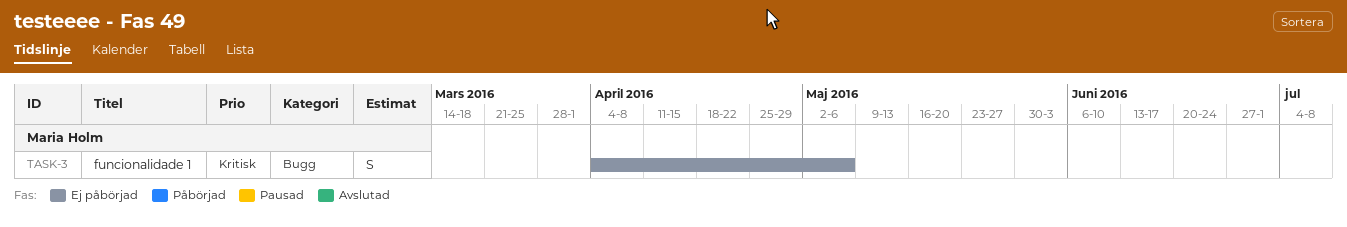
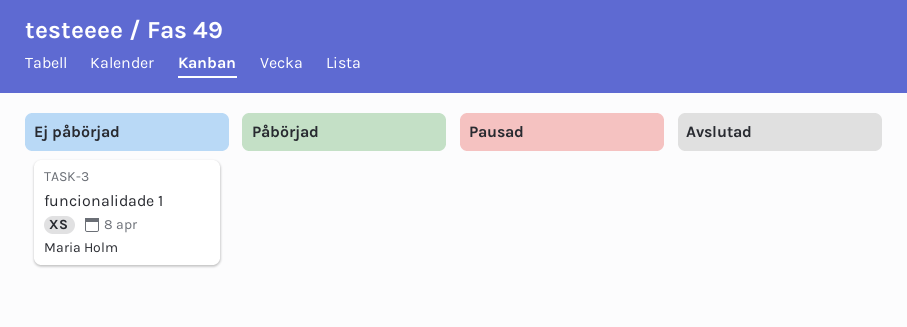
TASK-3, estimate: S -> XS
TASK-3, due: May 6 -> Apr 8

